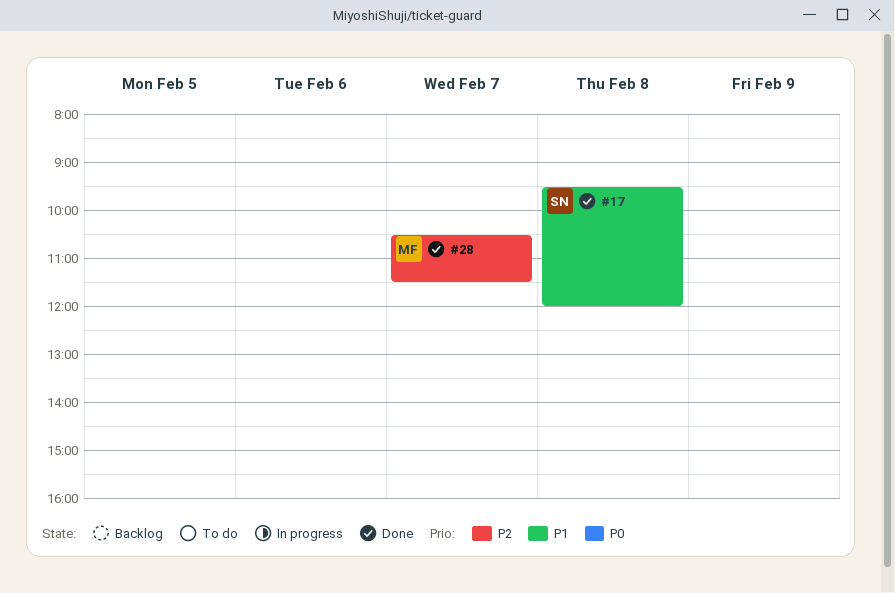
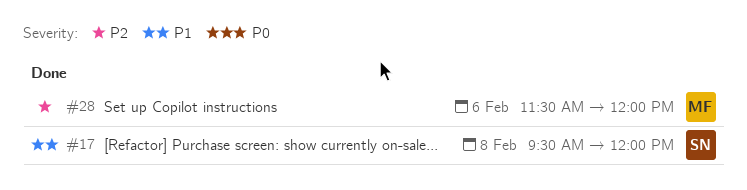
#28, day: Feb 7 -> Feb 6
#28, begins: 10:30 -> 11:30
#28, ends: 11:30 -> 12:00

